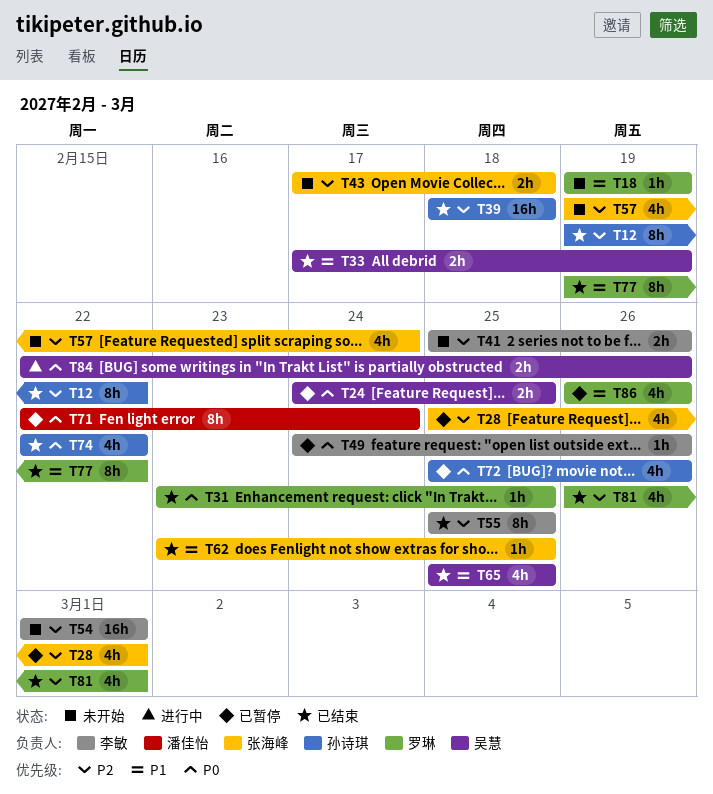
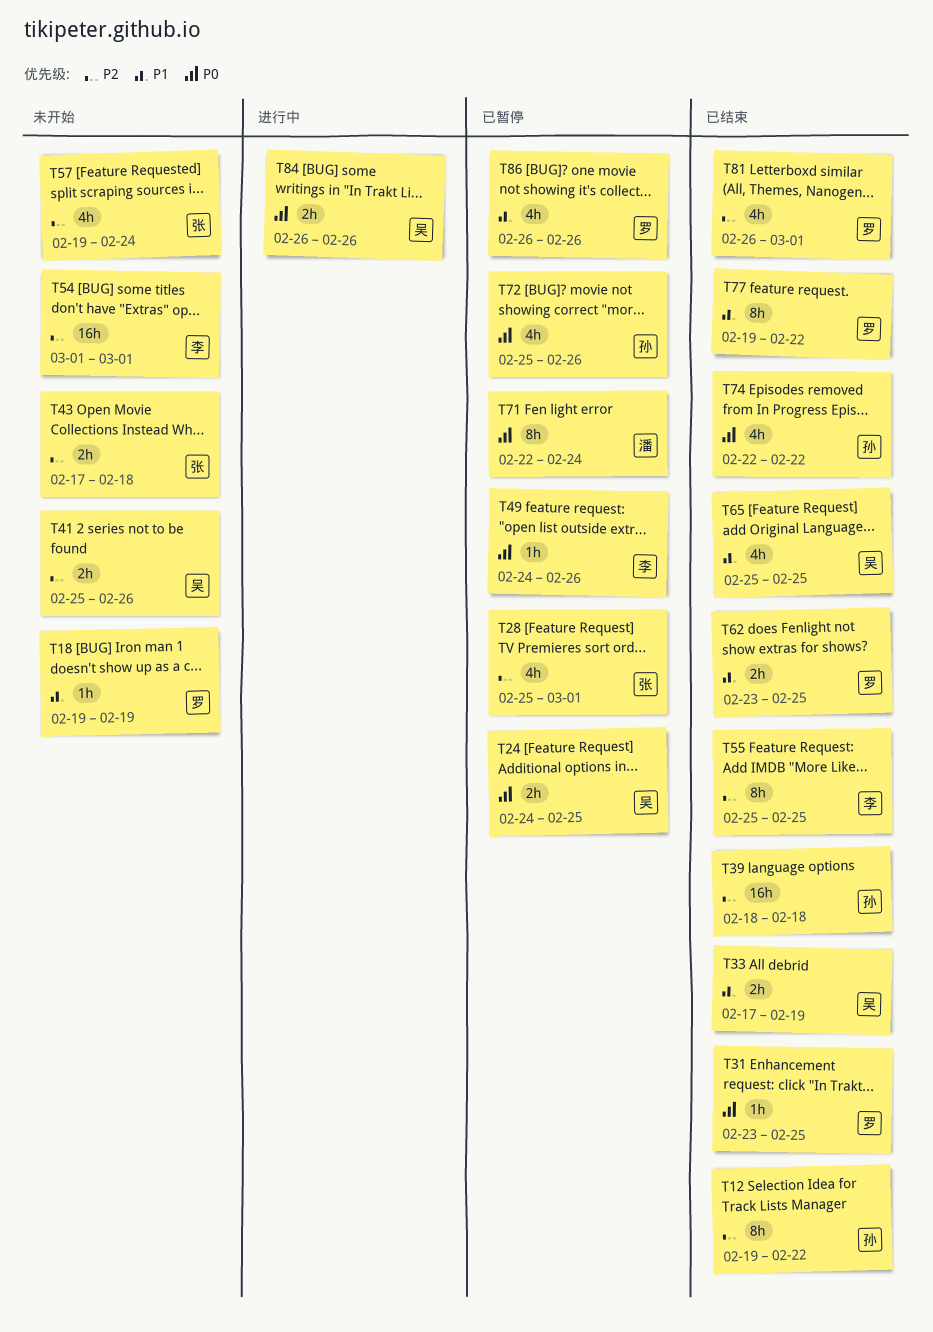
T41, owner: 李敏 -> 吴慧
T62, owner: 张海峰 -> 罗琳
T62, estimate: 1h -> 2h
T84, start: Feb 22 -> Feb 26

